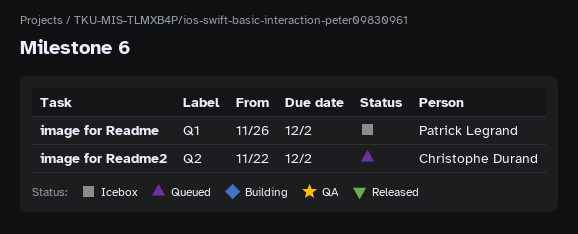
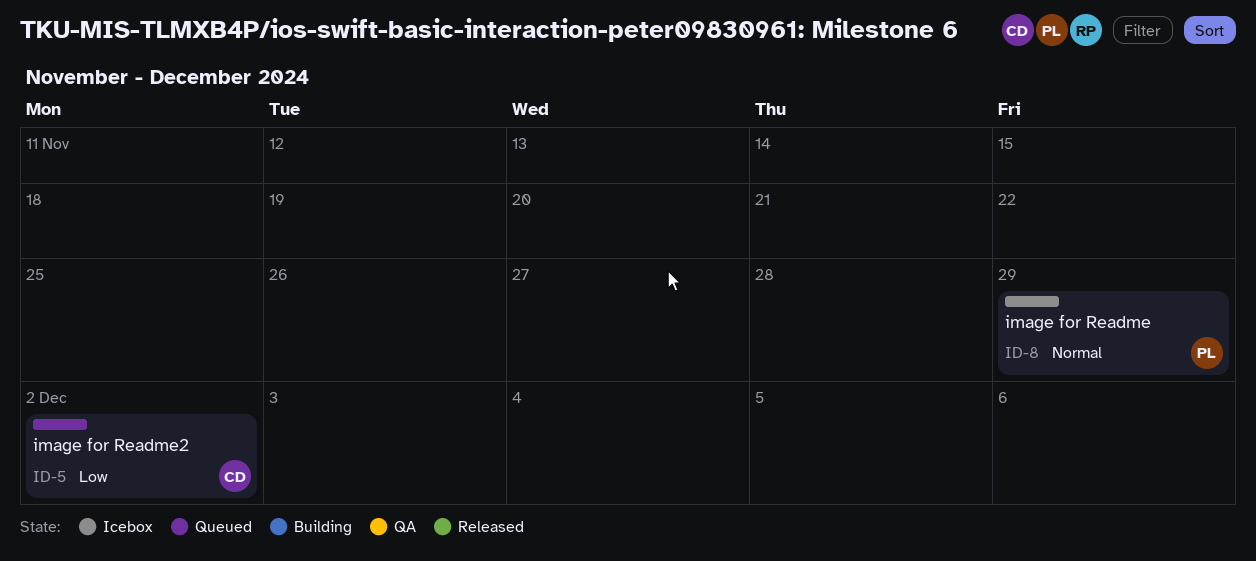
image for Readme, due: Dec 2 -> Nov 29

